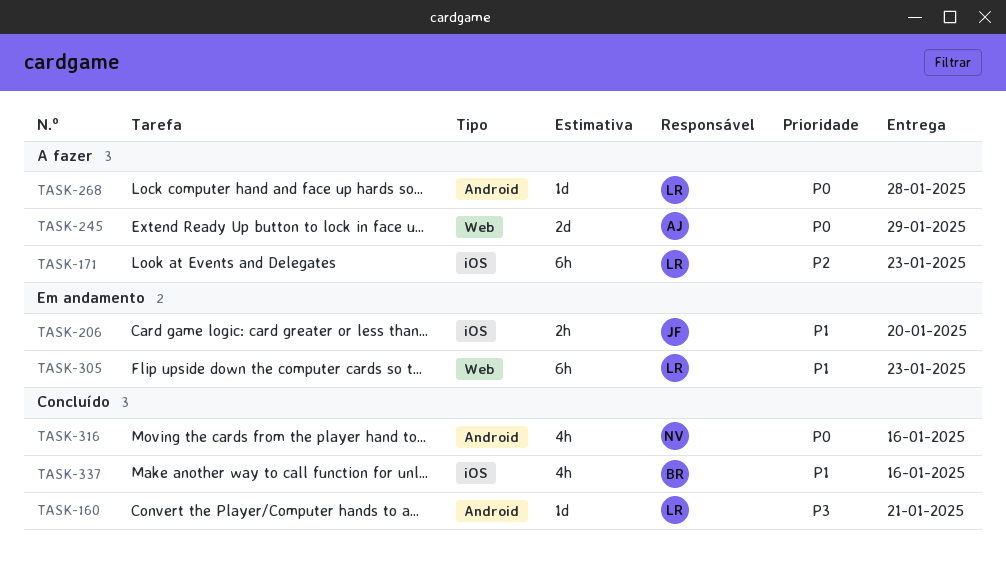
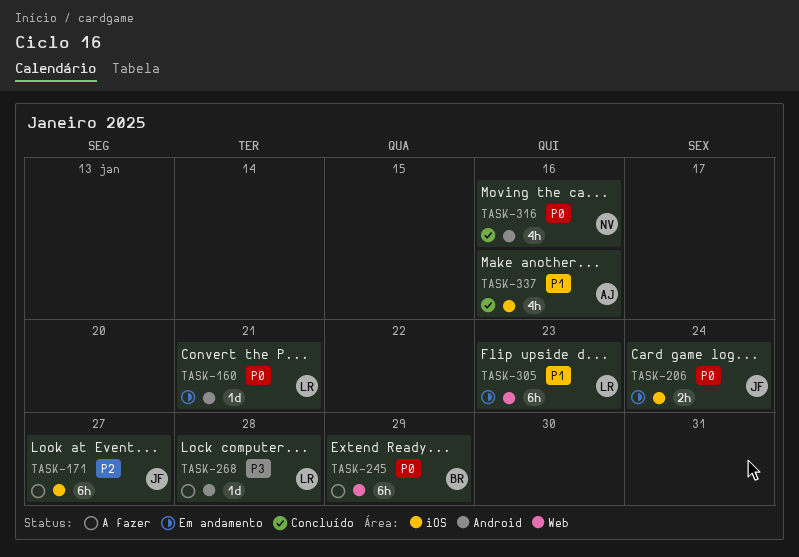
TASK-160, status: Concluído -> Em andamento
TASK-160, priority: P3 -> P0
TASK-171, owner: LR -> JF
TASK-171, due: Jan 23 -> Jan 27
TASK-206, priority: P1 -> P0
TASK-206, due: Jan 20 -> Jan 24
TASK-245, owner: AJ -> BR
TASK-245, estimate: 2d -> 6h
TASK-268, priority: P0 -> P3
TASK-337, owner: BR -> AJ

